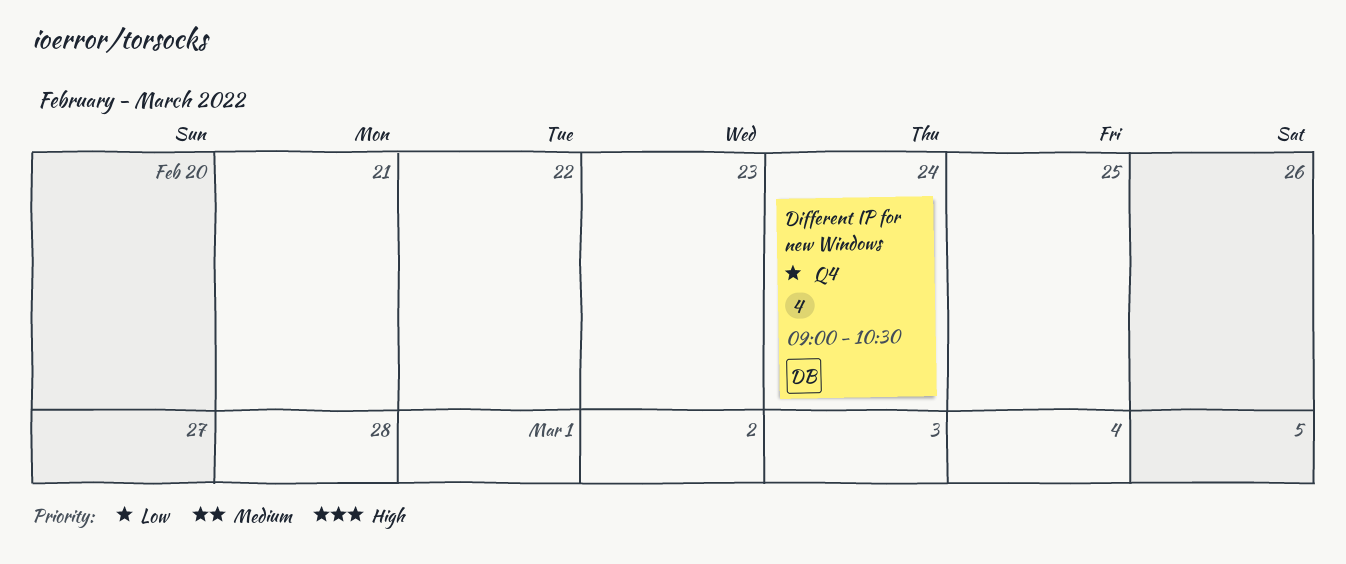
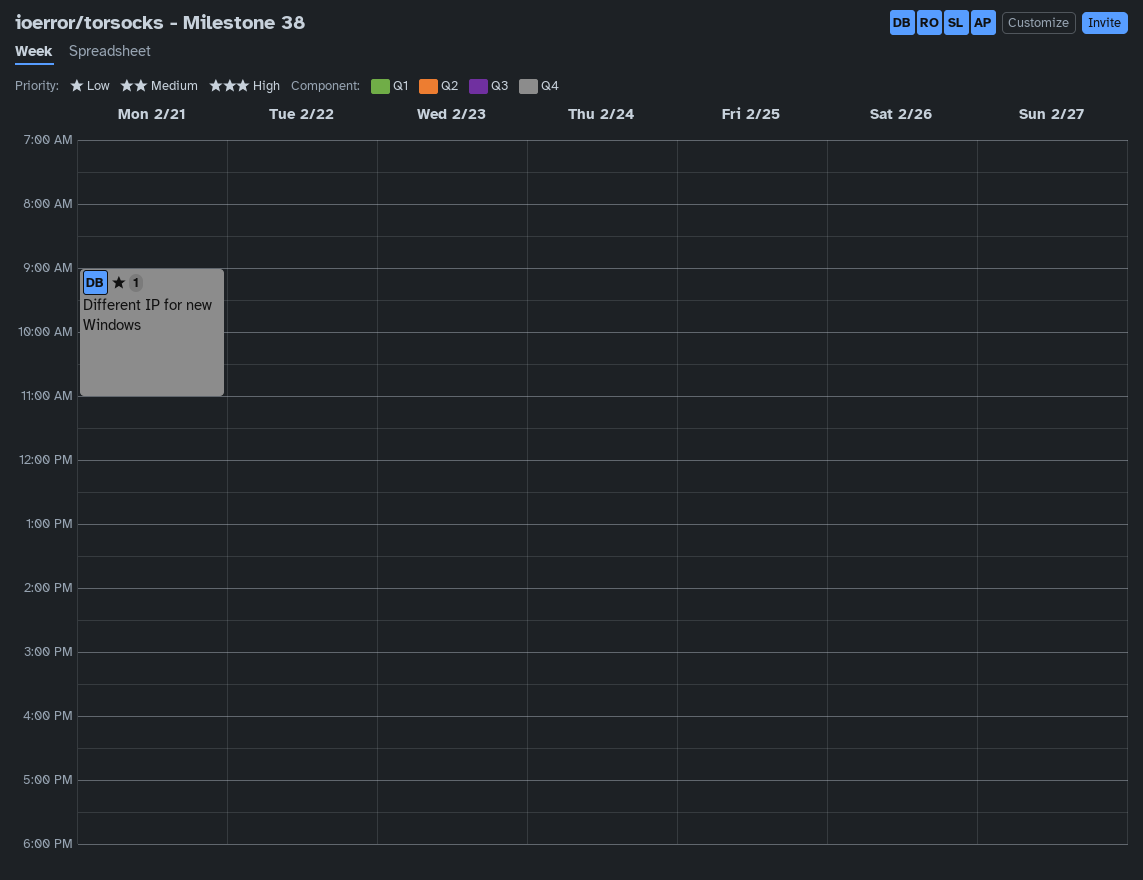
Different IP for new Windows, estimate: 4 -> 1
Different IP for new Windows, day: Feb 24 -> Feb 21
Different IP for new Windows, ends: 10:30 -> 11:00

